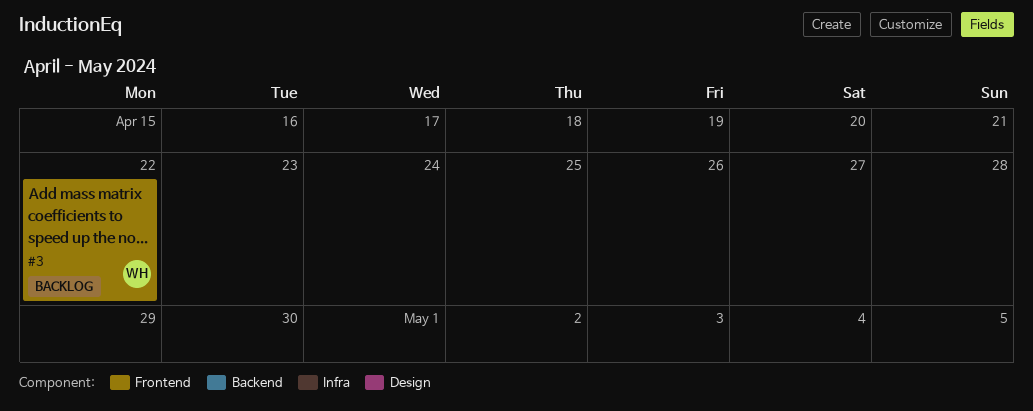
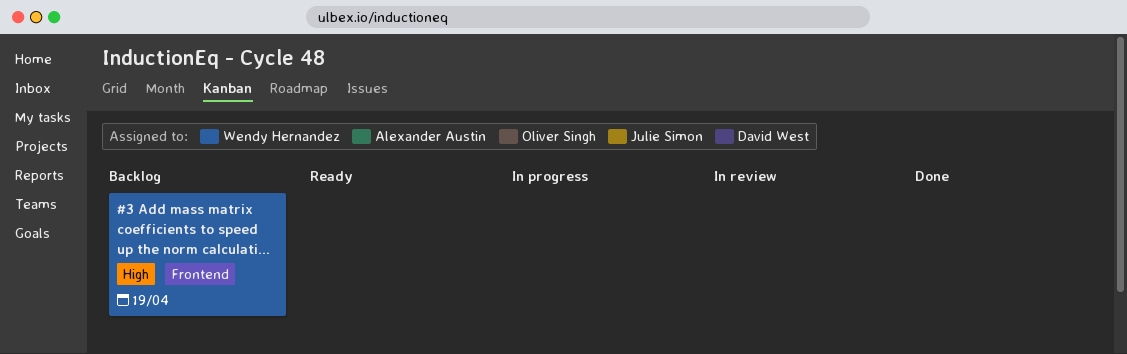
#3, due: Apr 22 -> Apr 19

